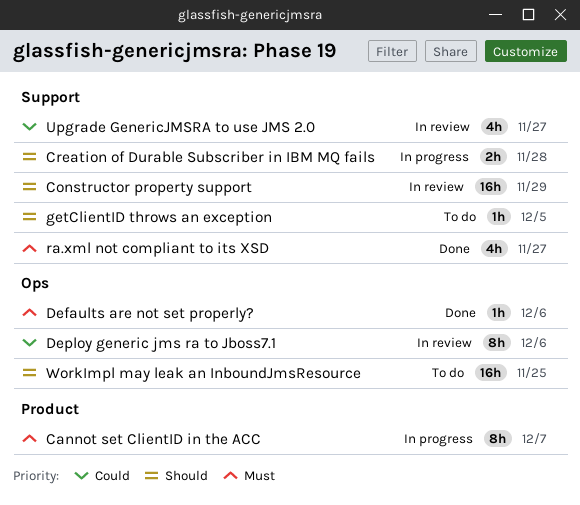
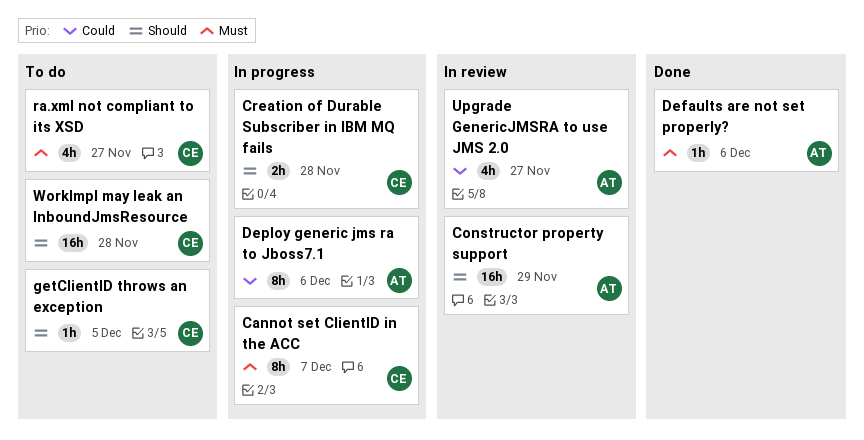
Deploy generic jms ra to Jboss7.1, status: In review -> In progress
ra.xml not compliant to its XSD, status: Done -> To do
WorkImpl may leak an InboundJmsResource, due: Nov 25 -> Nov 28

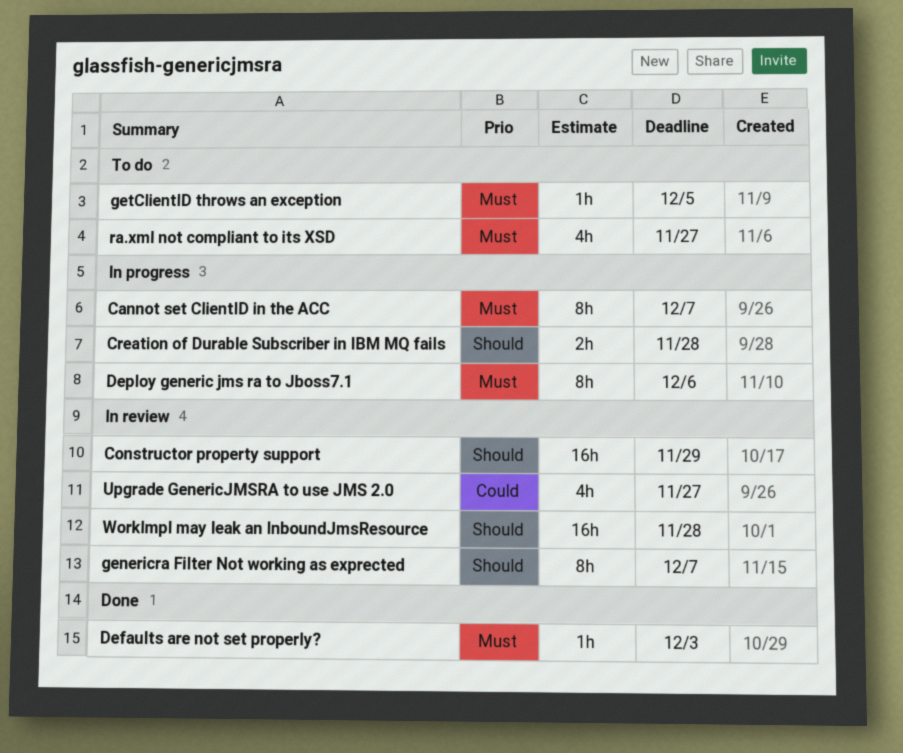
Defaults are not set properly?, due: Dec 6 -> Dec 3
Deploy generic jms ra to Jboss7.1, priority: Could -> Must
genericra Filter Not working as exprected: none -> present
getClientID throws an exception, priority: Should -> Must
WorkImpl may leak an InboundJmsResource, status: To do -> In review

